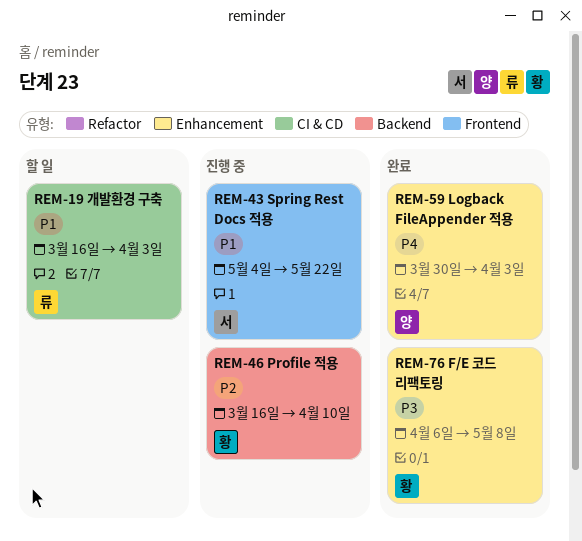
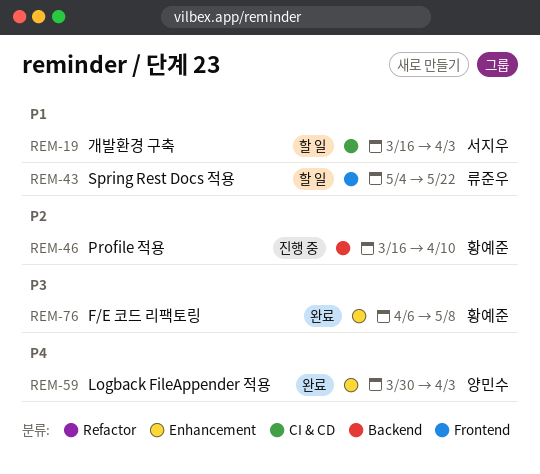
REM-19, owner: 류준우 -> 서지우
REM-43, status: 진행 중 -> 할 일
REM-43, owner: 서지우 -> 류준우

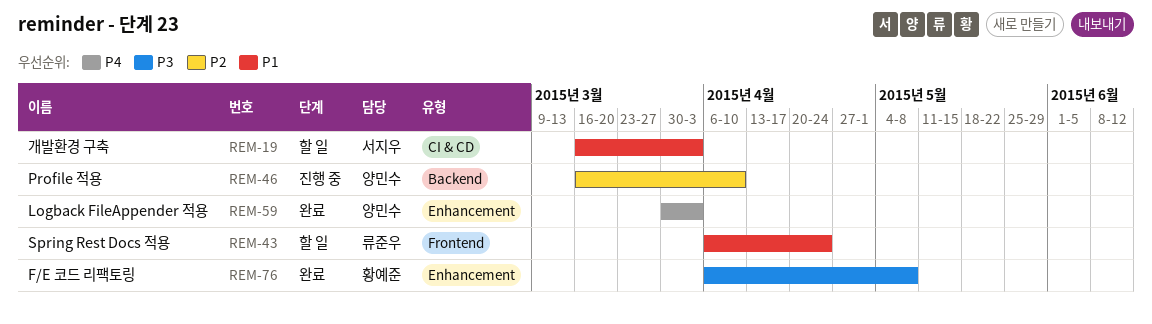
REM-43, start: May 4 -> Apr 6
REM-43, due: May 22 -> Apr 24
REM-46, owner: 황예준 -> 양민수

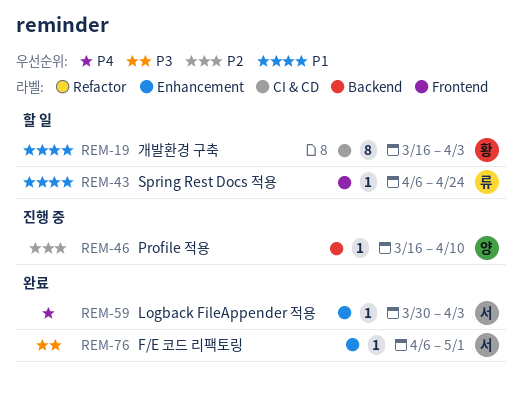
REM-19, owner: 서지우 -> 황예준
REM-59, owner: 양민수 -> 서지우
REM-76, owner: 황예준 -> 서지우
REM-76, due: May 8 -> May 1

